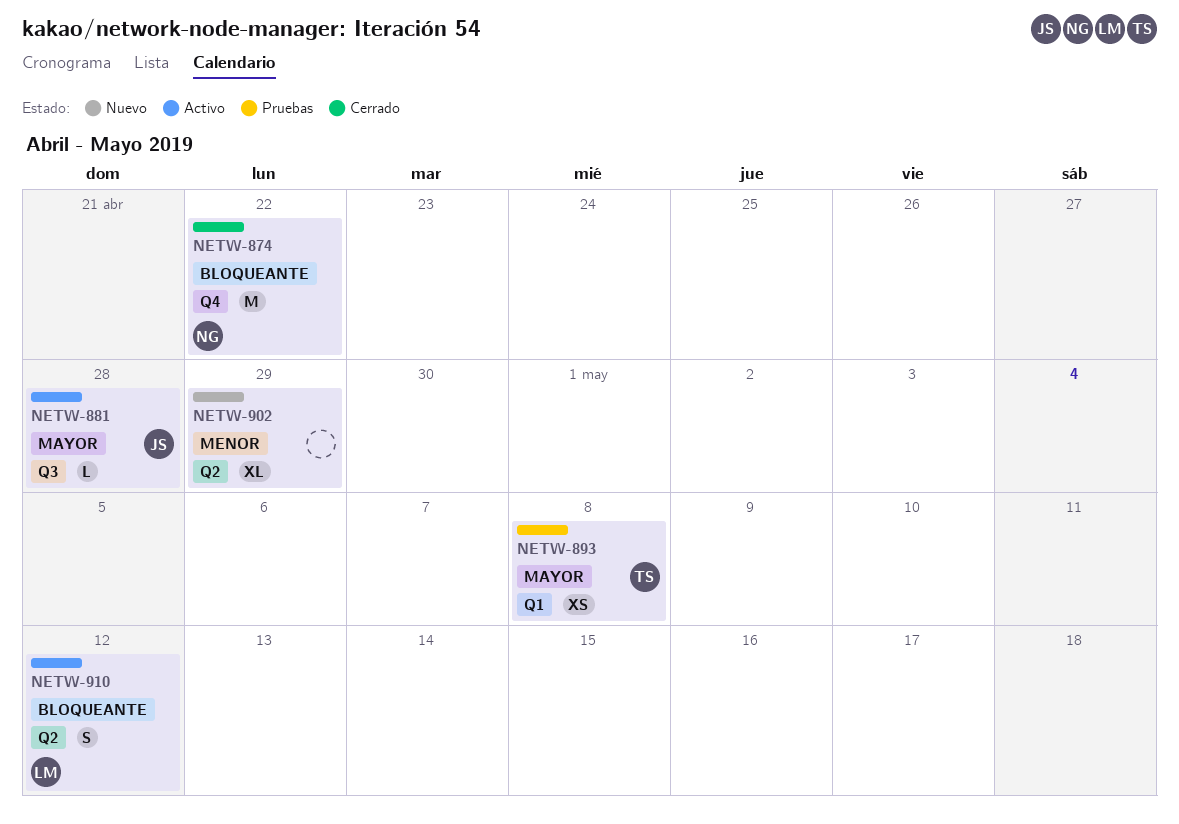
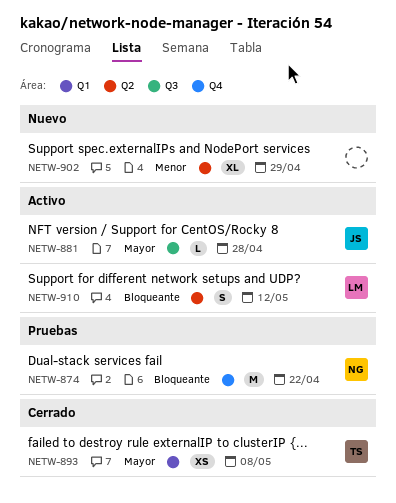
NETW-874, status: Cerrado -> Pruebas
NETW-893, status: Pruebas -> Cerrado

